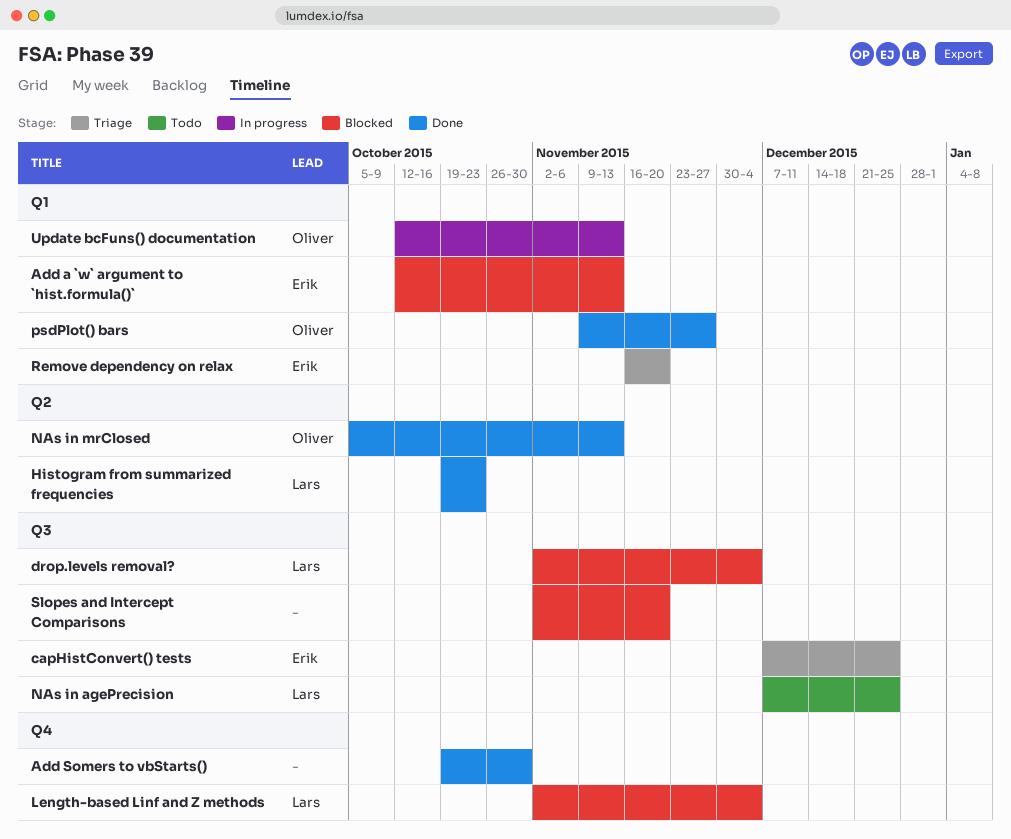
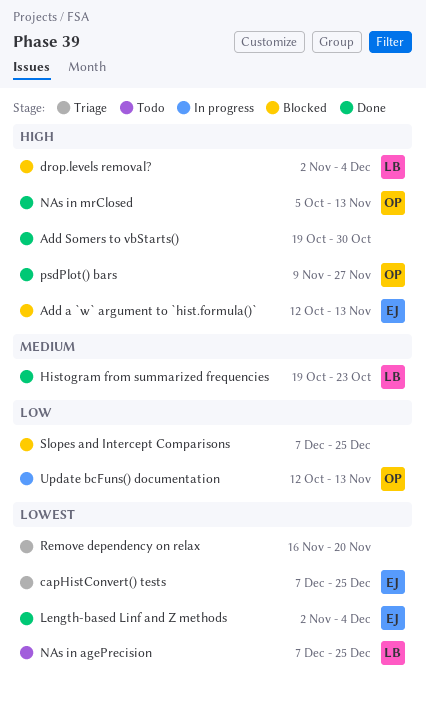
Length-based Linf and Z methods, status: Blocked -> Done
Length-based Linf and Z methods, owner: Lars -> Erik
Remove dependency on relax, owner: Erik -> none
Slopes and Intercept Comparisons, start: Nov 2 -> Dec 7
Slopes and Intercept Comparisons, due: Nov 20 -> Dec 25

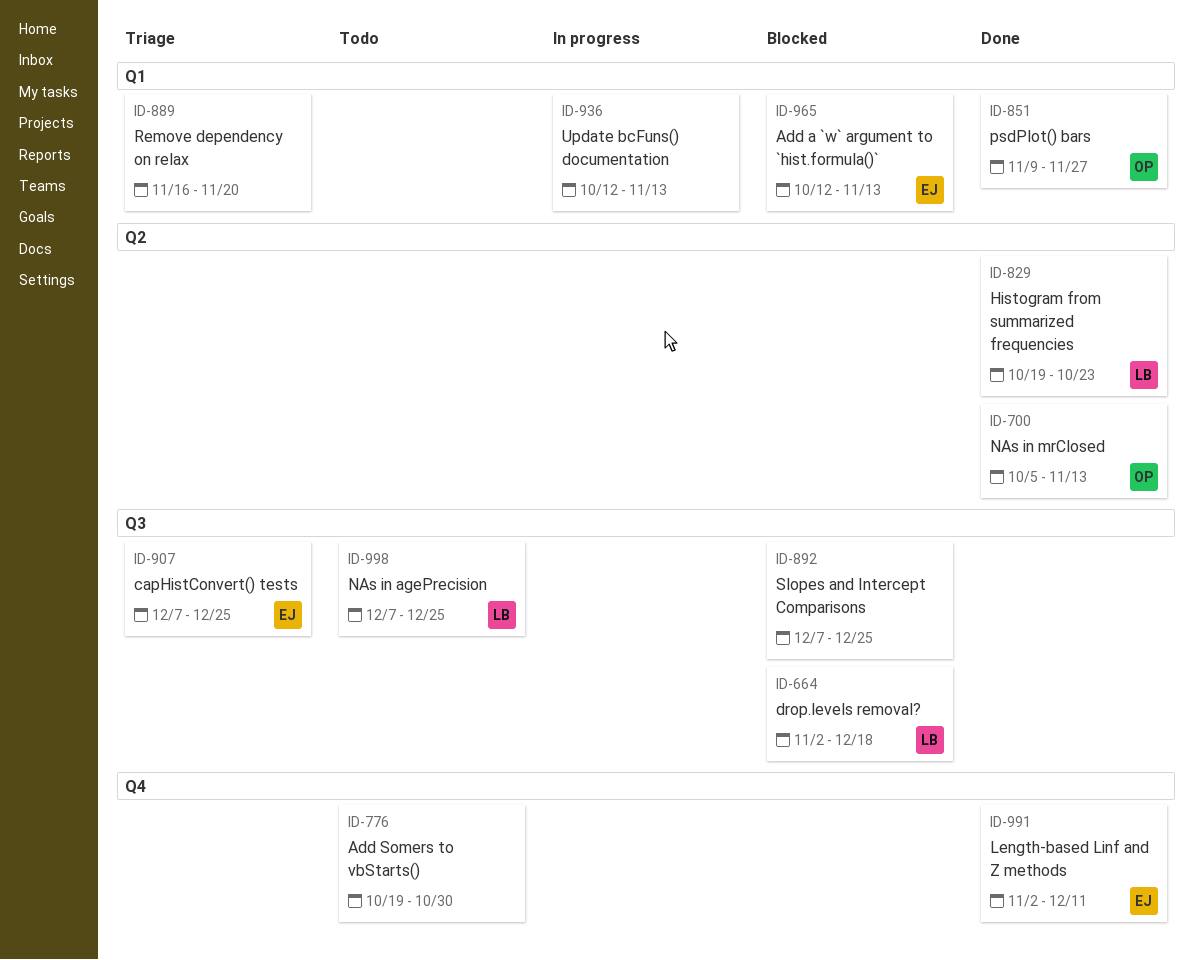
Add Somers to vbStarts(), status: Done -> Todo
drop.levels removal?, due: Dec 4 -> Dec 18
Length-based Linf and Z methods, due: Dec 4 -> Dec 11
Update bcFuns() documentation, owner: OP -> none

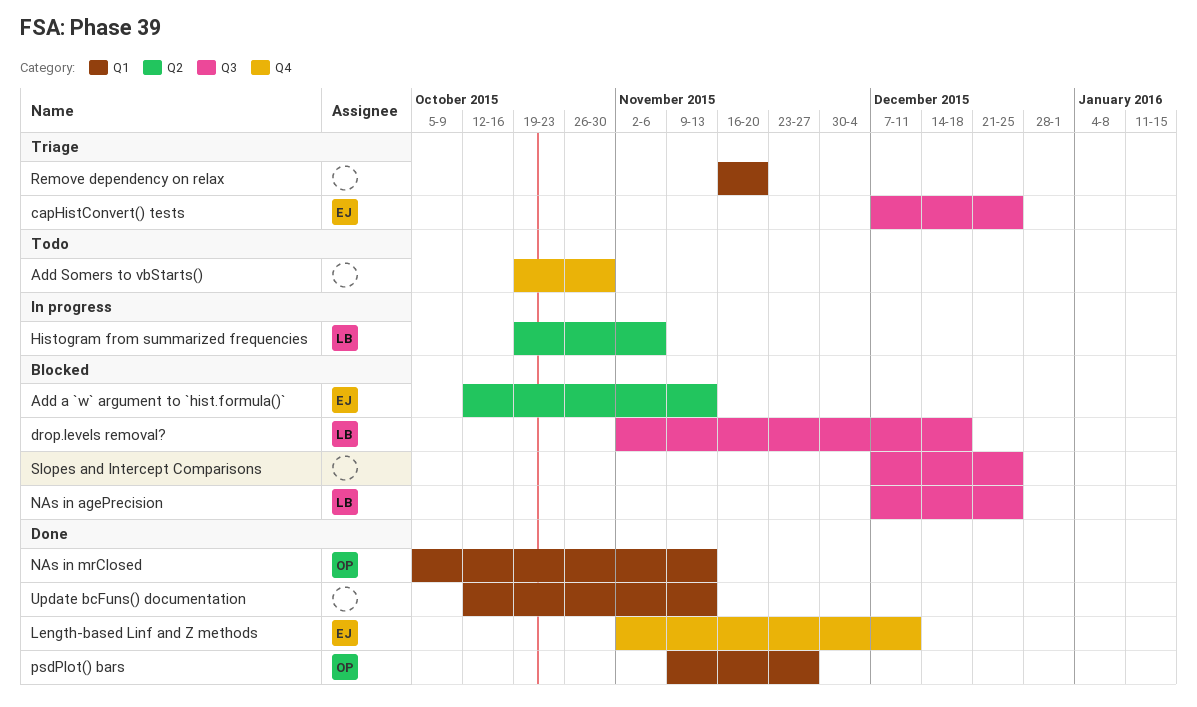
Add a `w` argument to `hist.formula()`, label: Q1 -> Q2
Histogram from summarized frequencies, status: Done -> In progress
Histogram from summarized frequencies, due: Oct 23 -> Nov 6
NAs in agePrecision, status: Todo -> Blocked
NAs in mrClosed, label: Q2 -> Q1
Update bcFuns() documentation, status: In progress -> Done

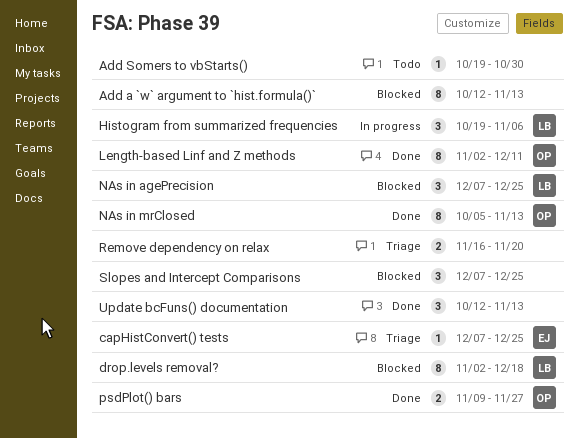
Add a `w` argument to `hist.formula()`, owner: EJ -> none
Length-based Linf and Z methods, owner: EJ -> OP

